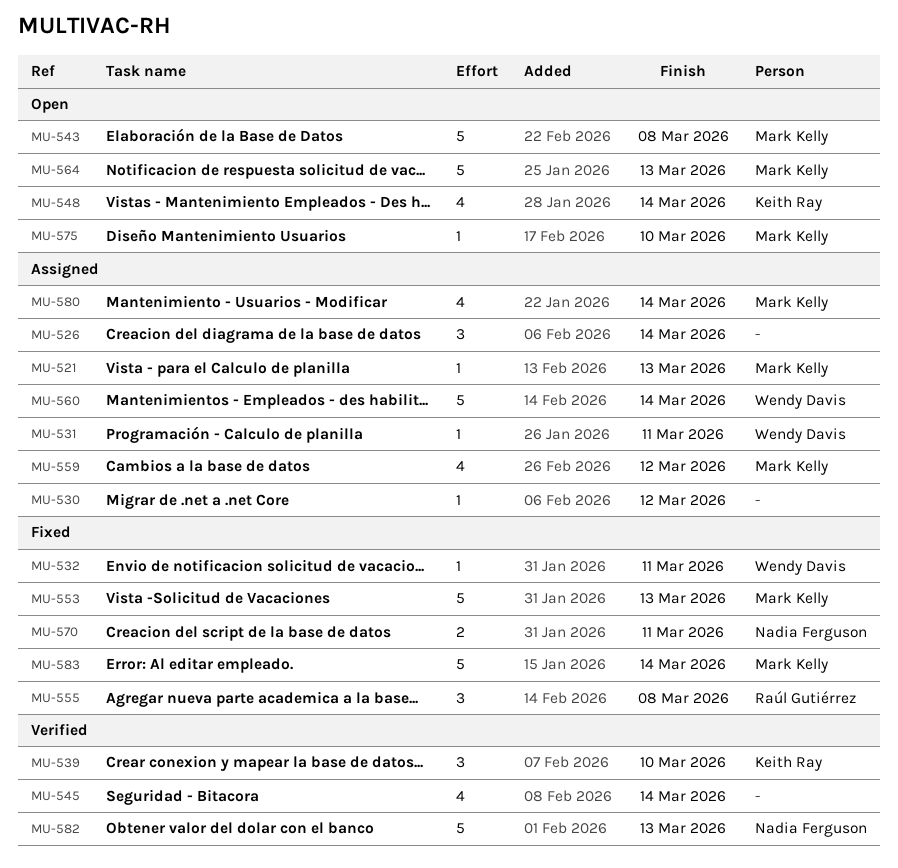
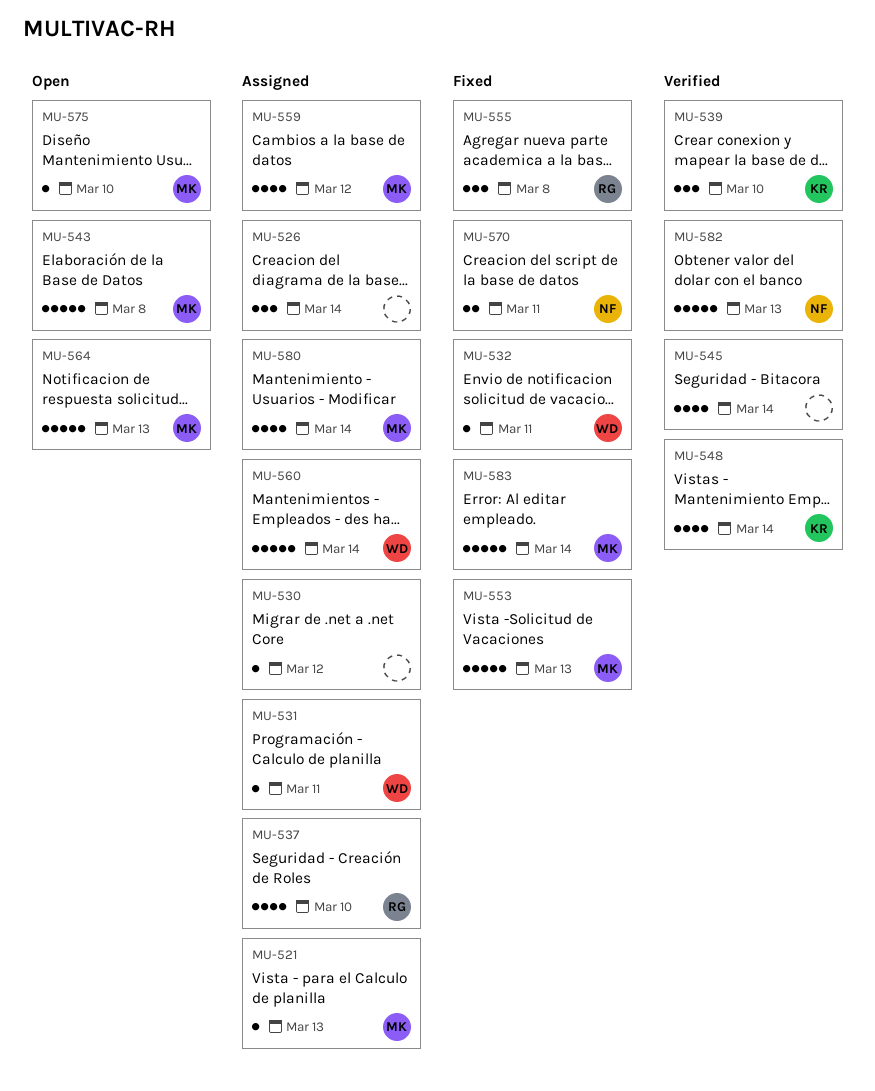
MU-537: none -> present
MU-548, status: Open -> Verified

